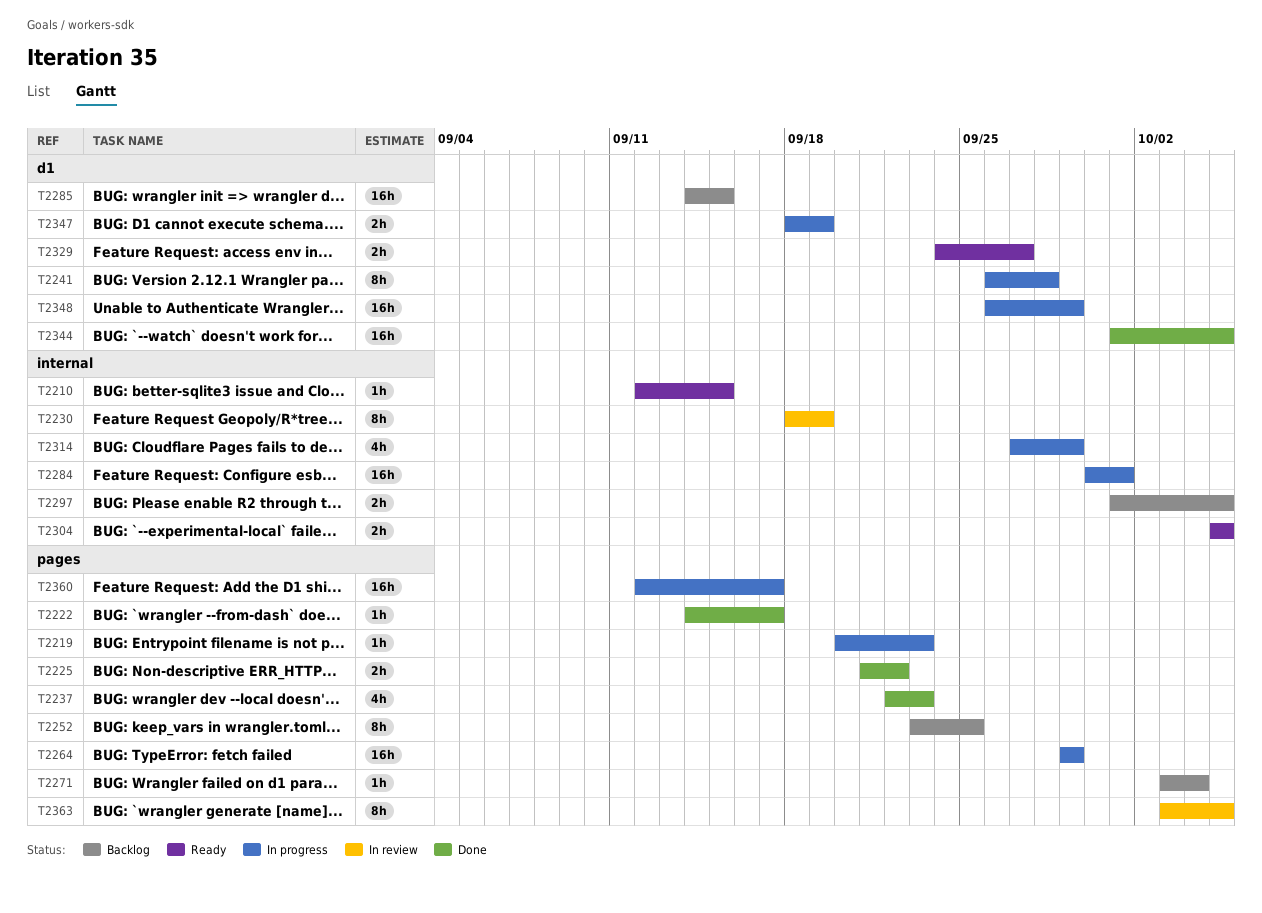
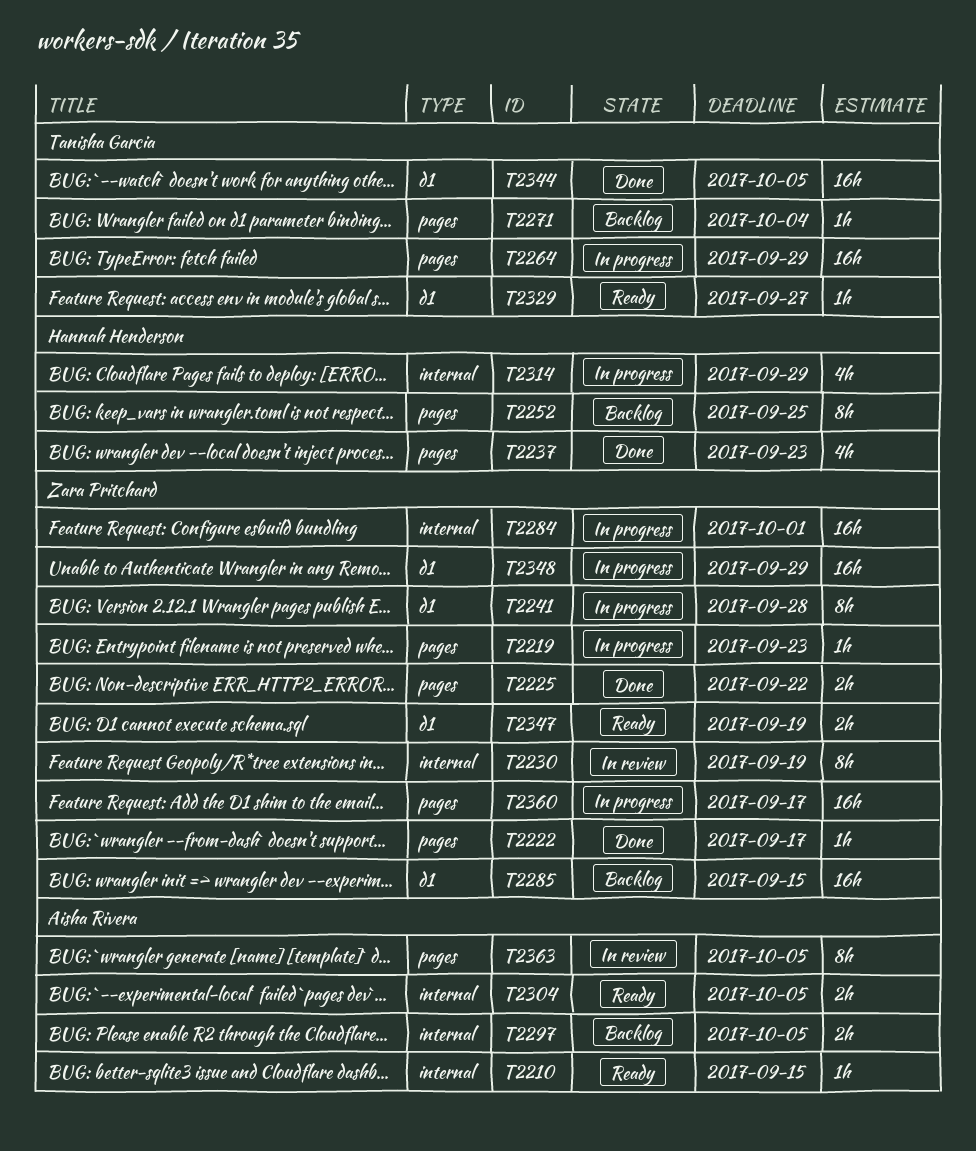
T2329, estimate: 2h -> 1h
T2347, status: In progress -> Ready

